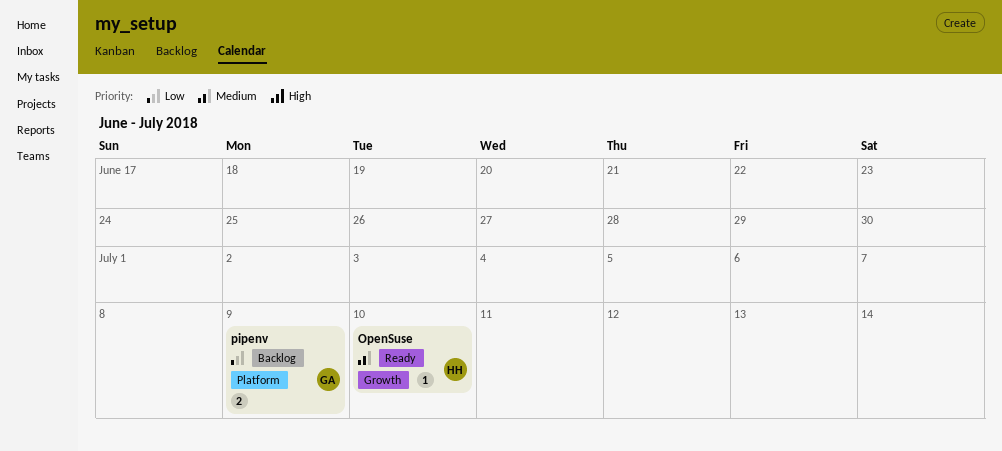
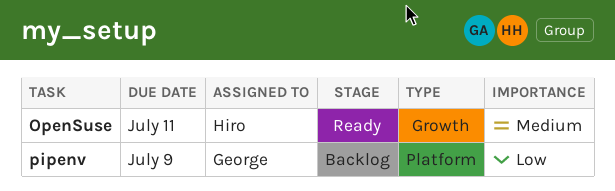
OpenSuse, due: Jul 10 -> Jul 11

